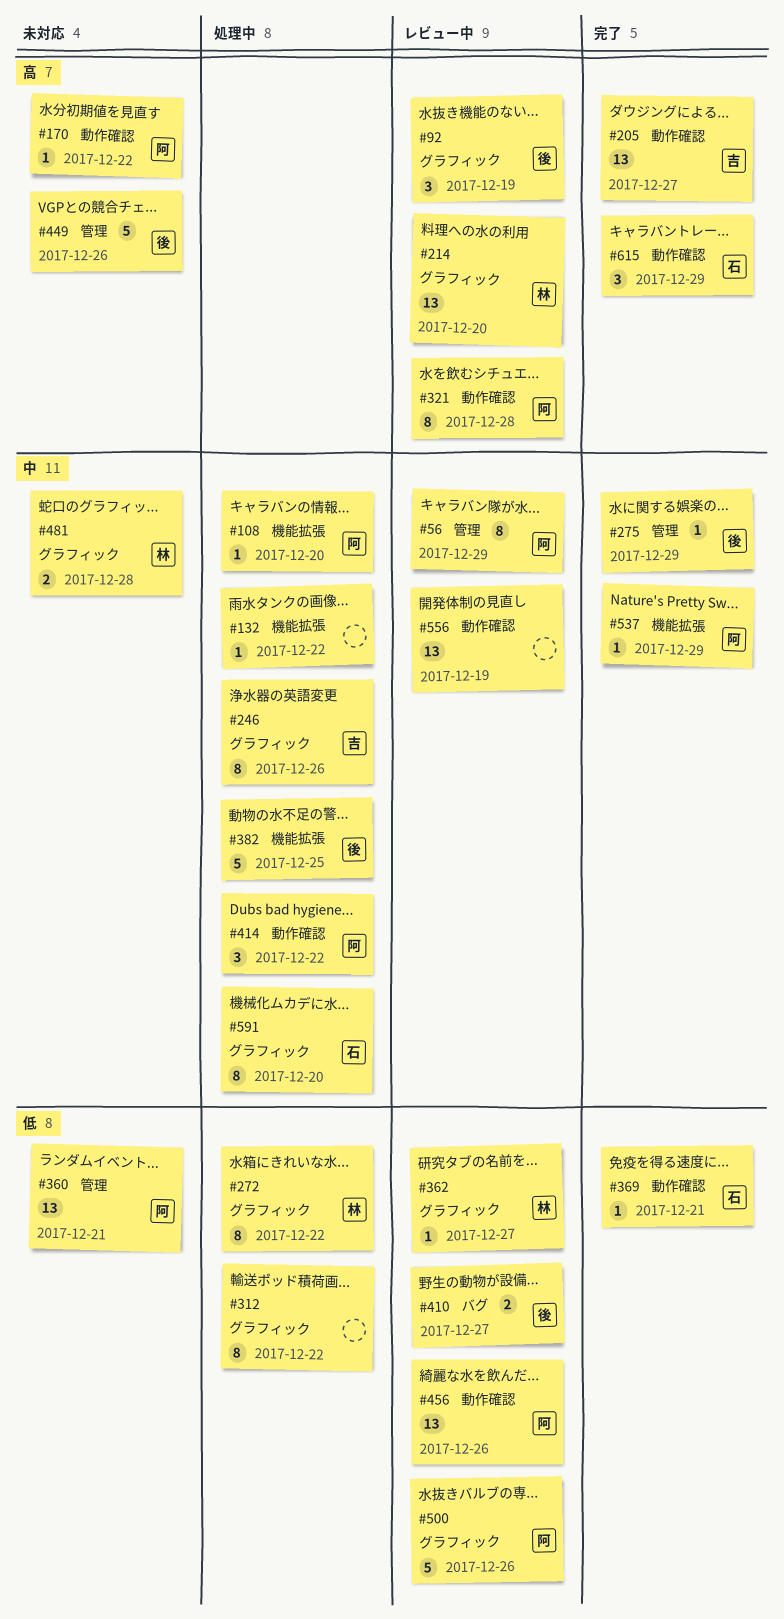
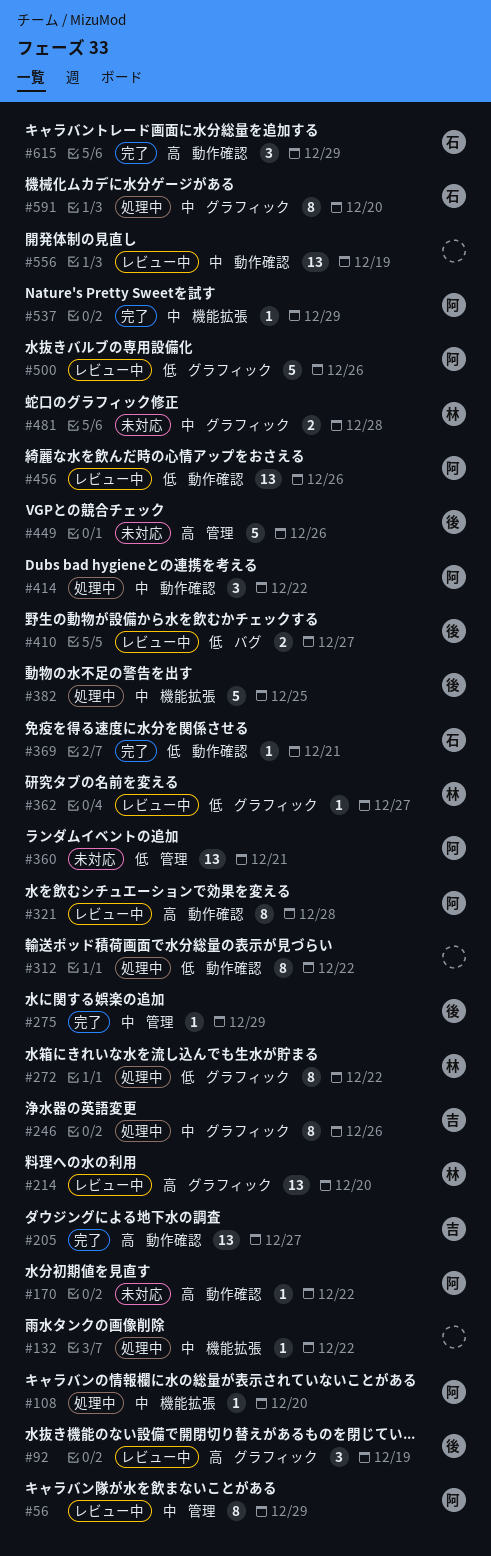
#312, label: グラフィック -> 動作確認

